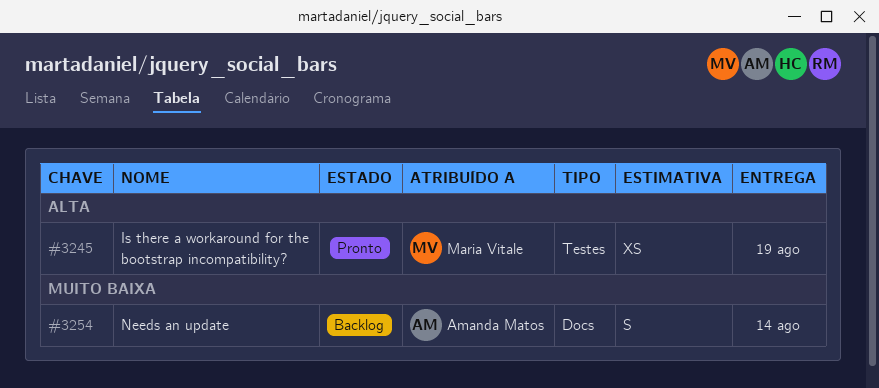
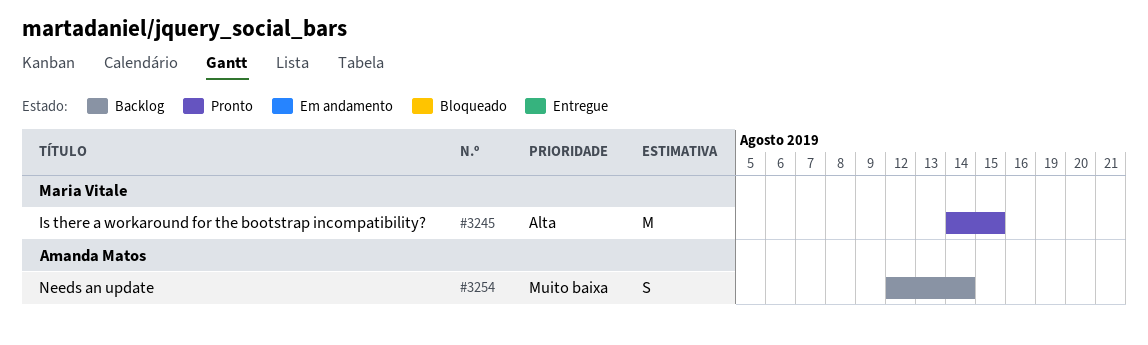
#3245, estimate: XS -> M
#3245, due: Aug 19 -> Aug 15

